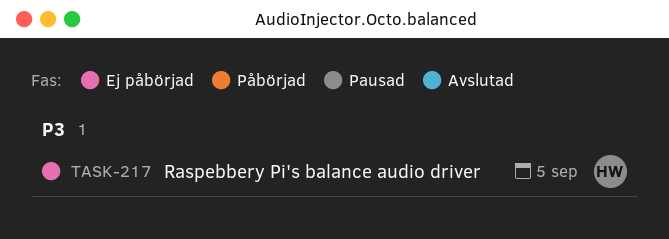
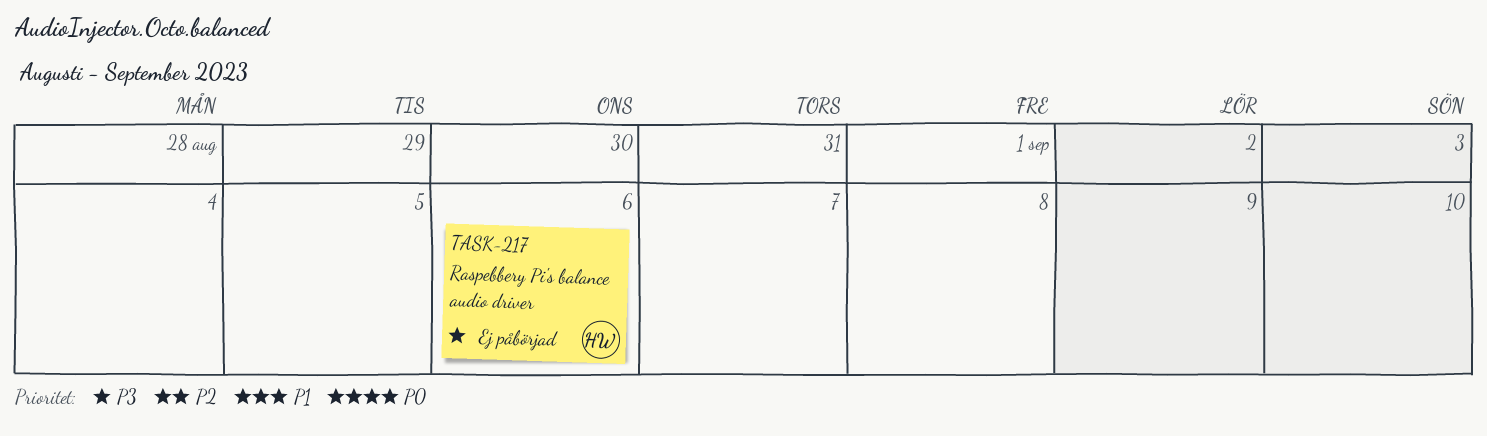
TASK-217, due: Sep 5 -> Sep 6

